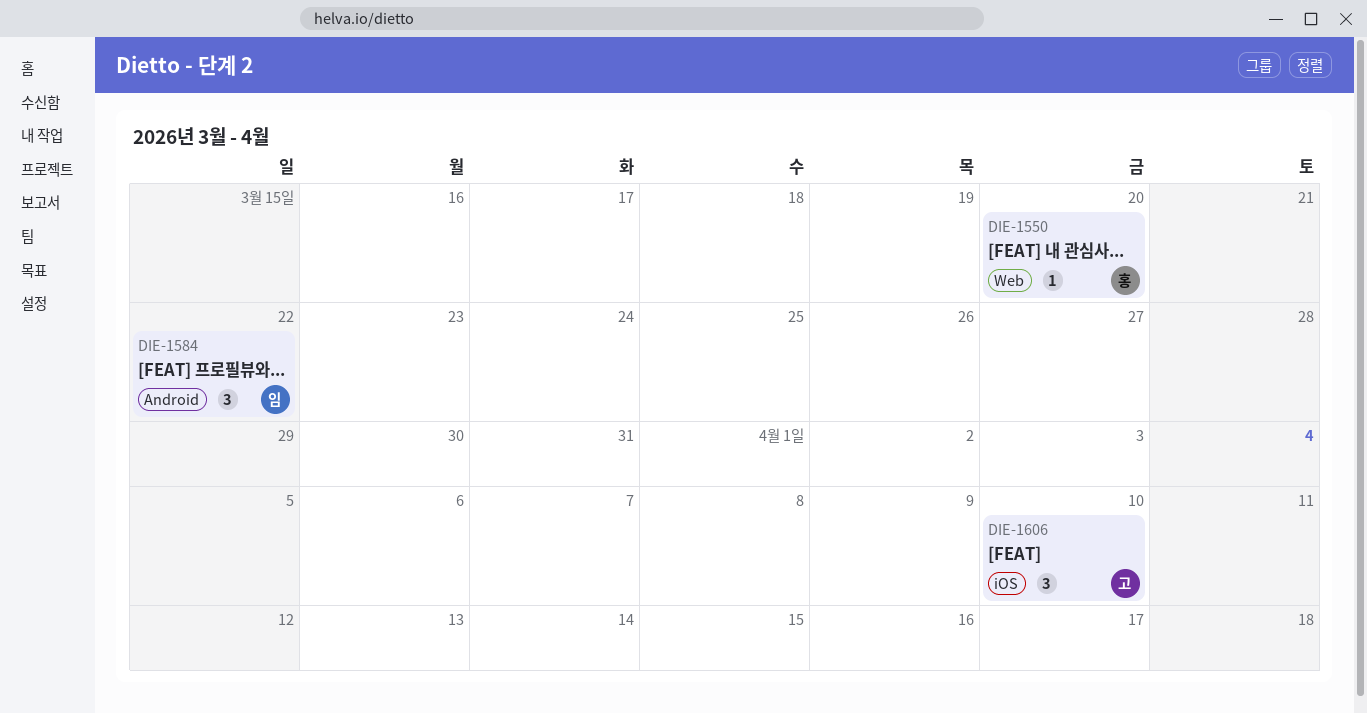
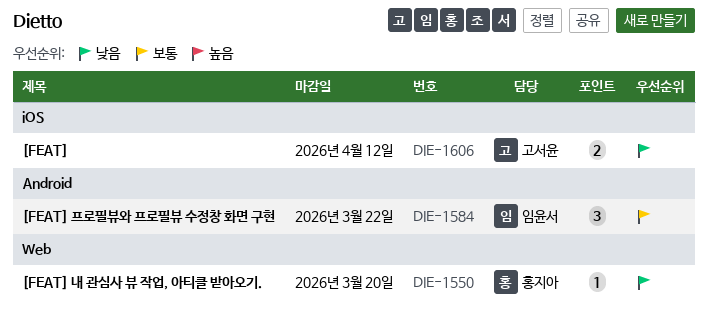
DIE-1606, estimate: 3 -> 2
DIE-1606, due: Apr 10 -> Apr 12

